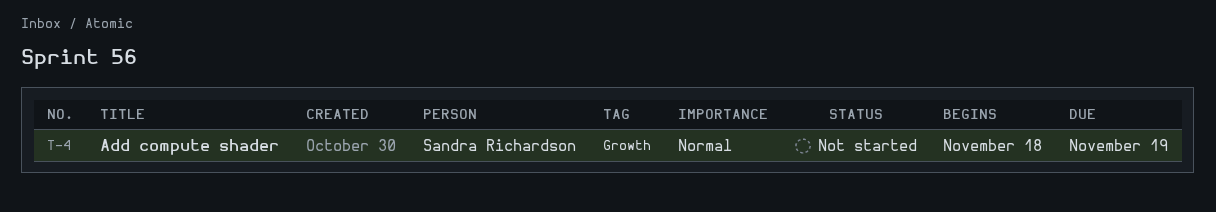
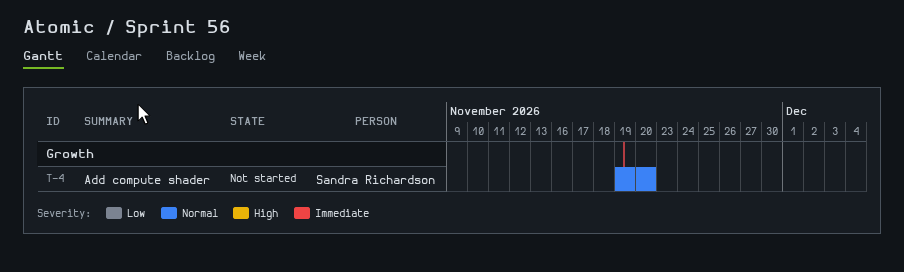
T-4, start: Nov 18 -> Nov 19
T-4, due: Nov 19 -> Nov 20

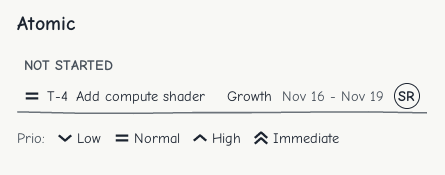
T-4, start: Nov 19 -> Nov 16
T-4, due: Nov 20 -> Nov 19

